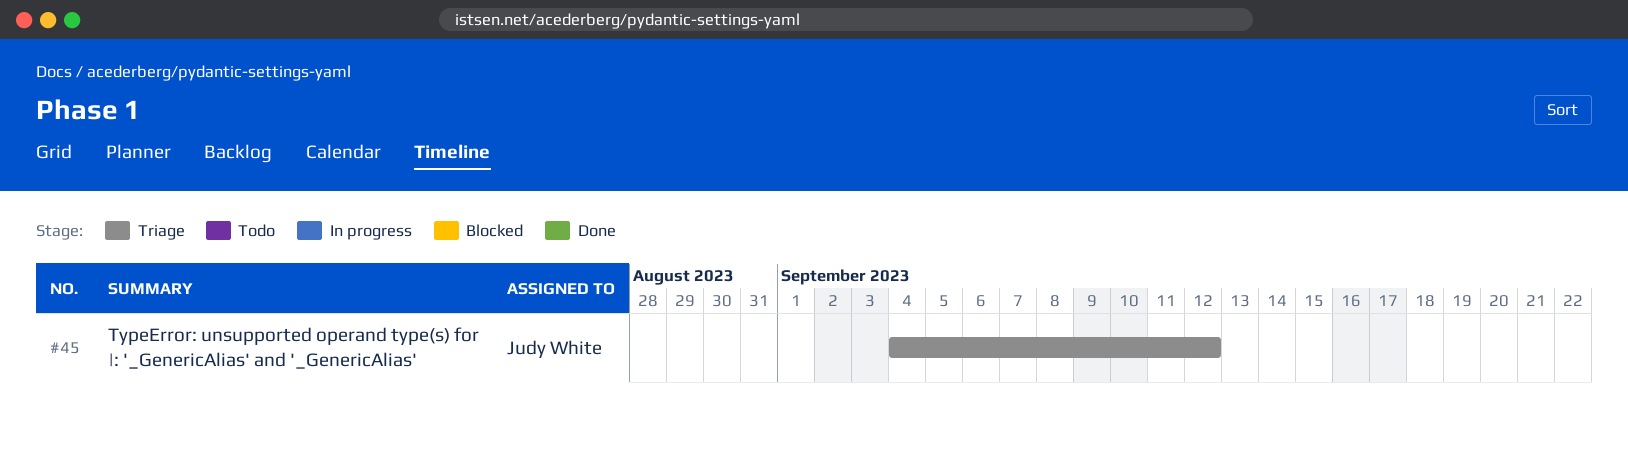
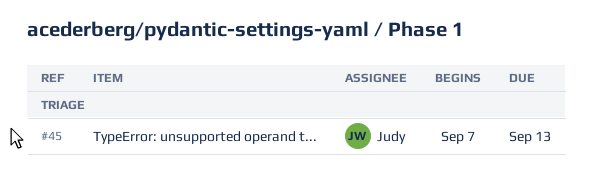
#45, start: Sep 4 -> Sep 7
#45, due: Sep 12 -> Sep 13

